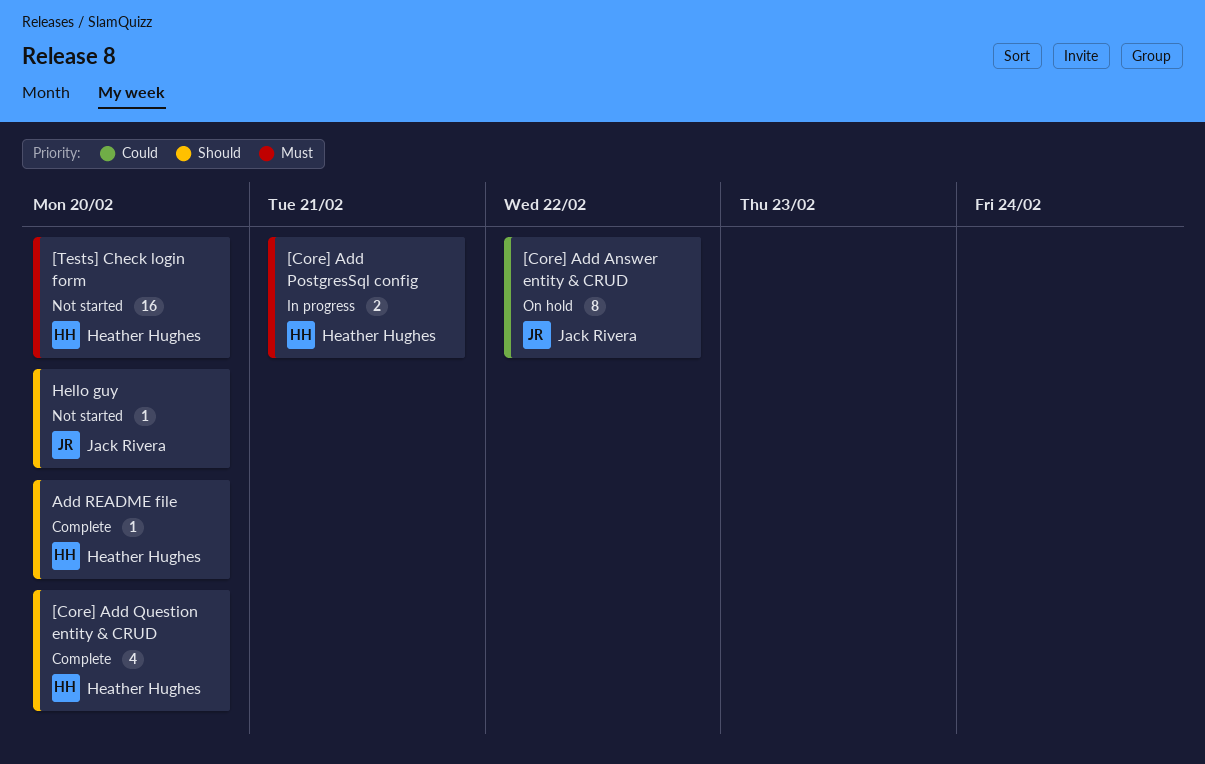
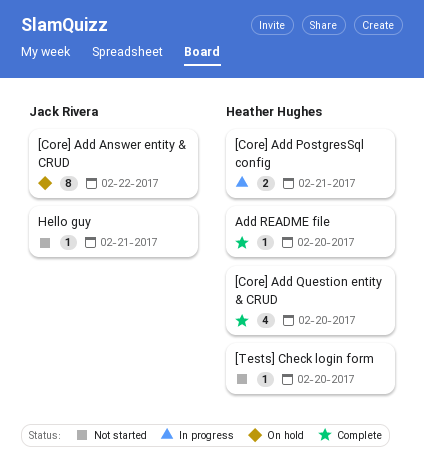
[Tests] Check login form, estimate: 16 -> 1
Hello guy, due: Feb 20 -> Feb 21

